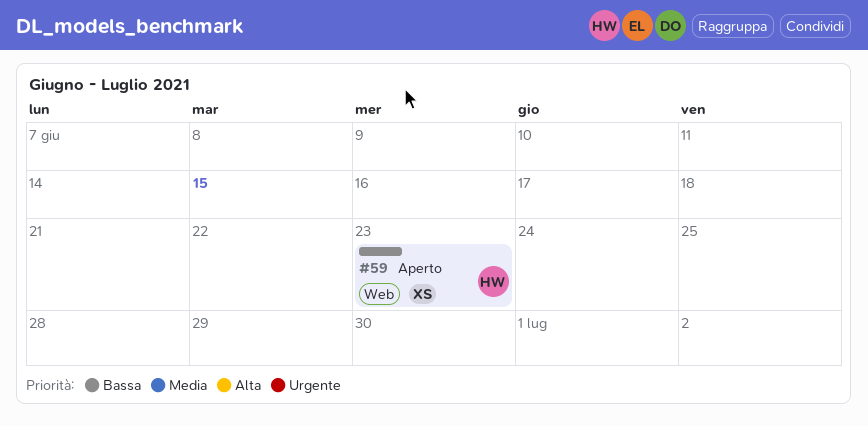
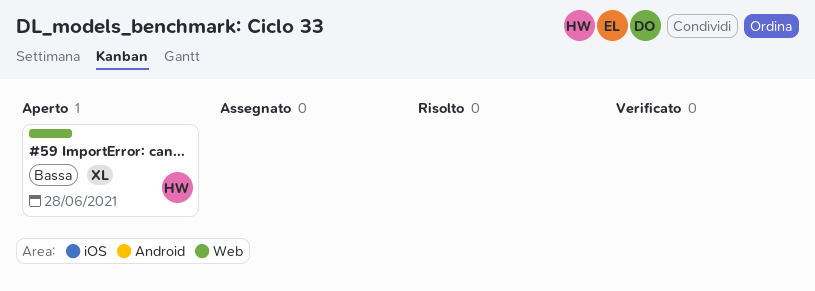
#59, estimate: XS -> XL
#59, due: Jun 23 -> Jun 28

